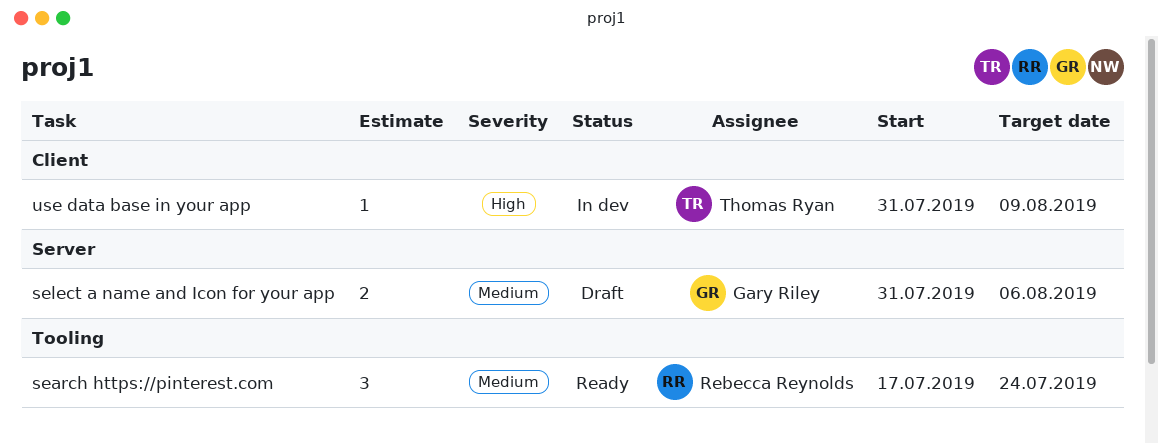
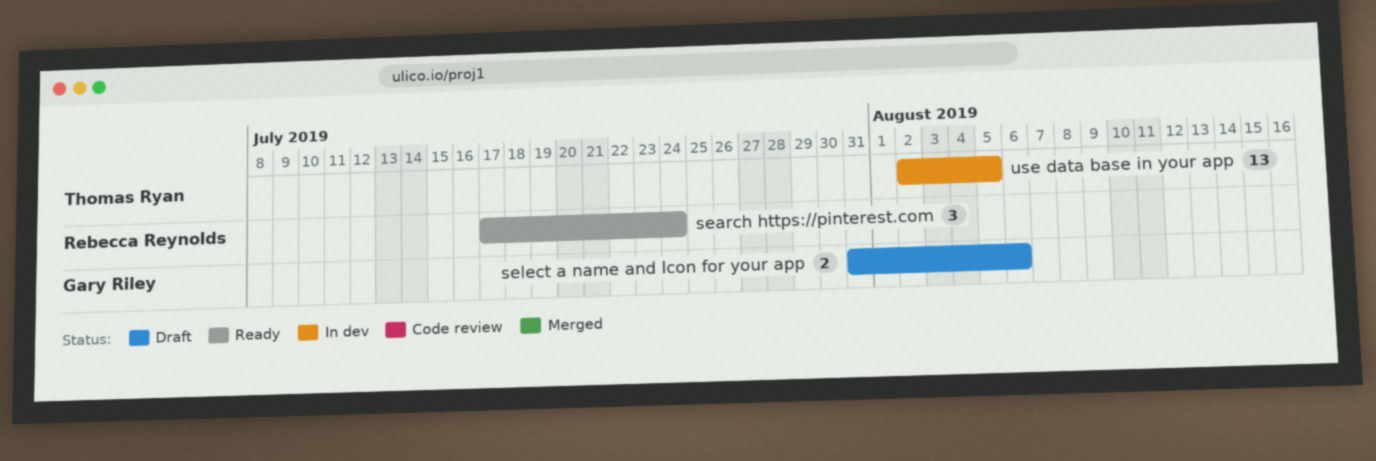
use data base in your app, estimate: 1 -> 13
use data base in your app, start: Jul 31 -> Aug 2
use data base in your app, due: Aug 9 -> Aug 5

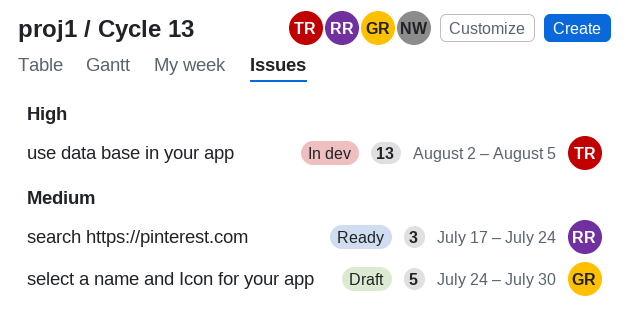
select a name and Icon for your app, estimate: 2 -> 5
select a name and Icon for your app, start: Jul 31 -> Jul 24
select a name and Icon for your app, due: Aug 6 -> Jul 30

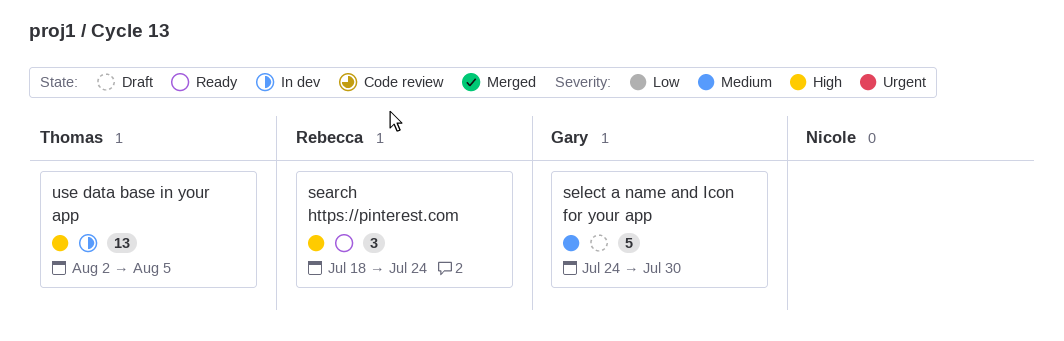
search https://pinterest.com, priority: Medium -> High
search https://pinterest.com, start: Jul 17 -> Jul 18

